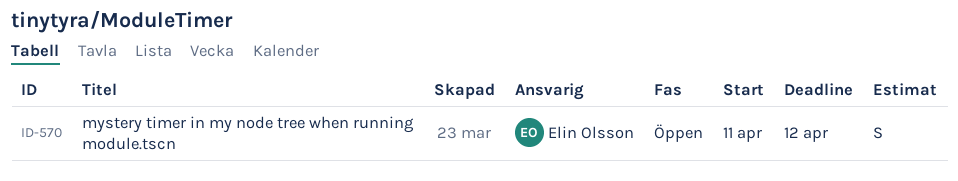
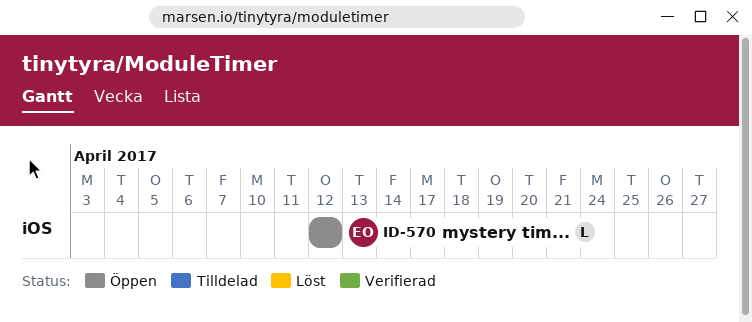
ID-570, estimate: S -> L
ID-570, start: Apr 11 -> Apr 12

